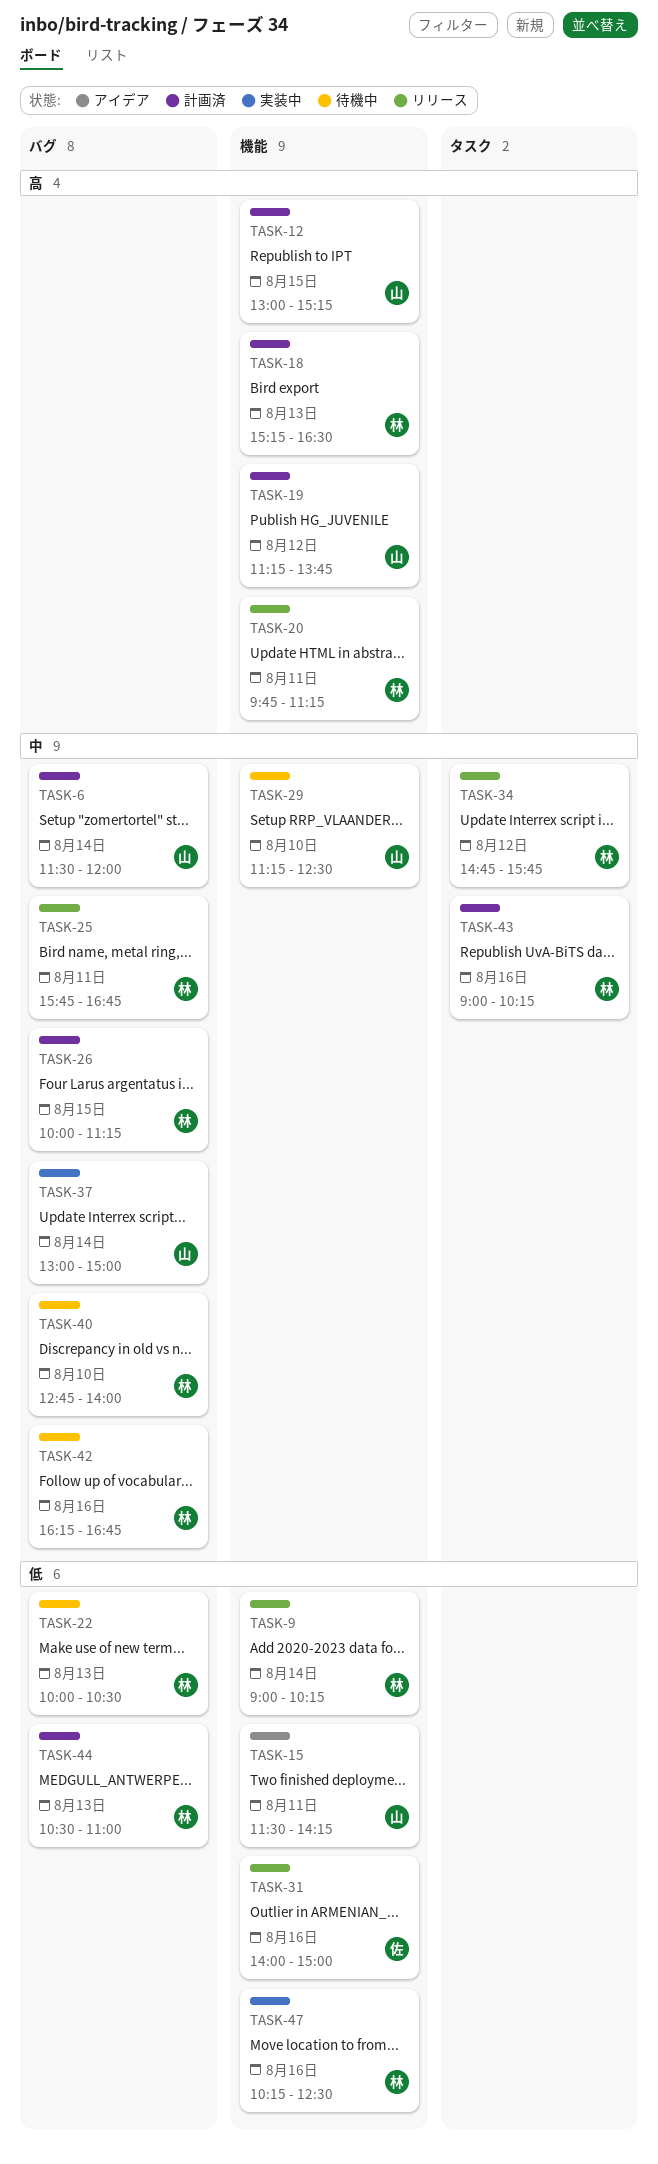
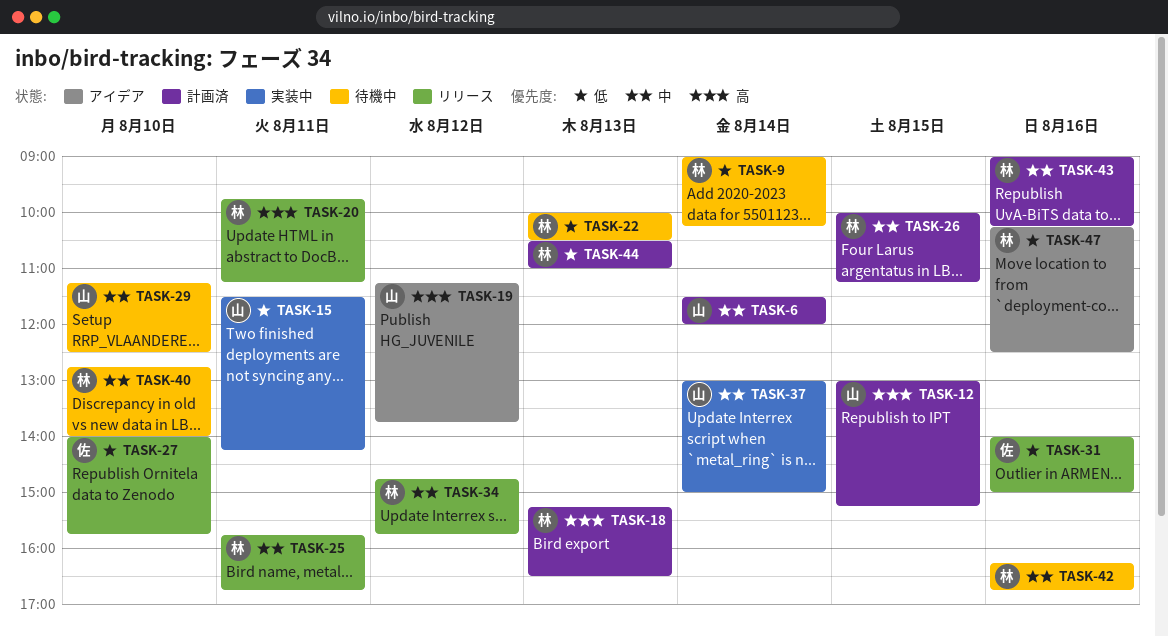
TASK-9, status: リリース -> 待機中
TASK-15, status: アイデア -> 実装中
TASK-19, status: 計画済 -> アイデア
TASK-27: none -> present
TASK-47, status: 実装中 -> アイデア

